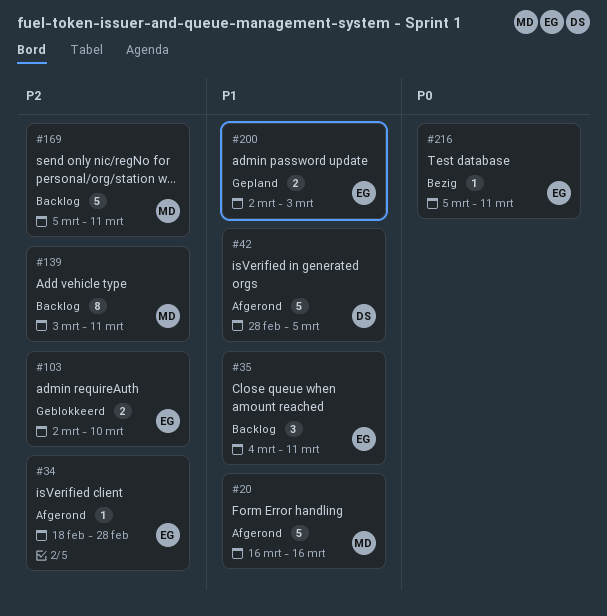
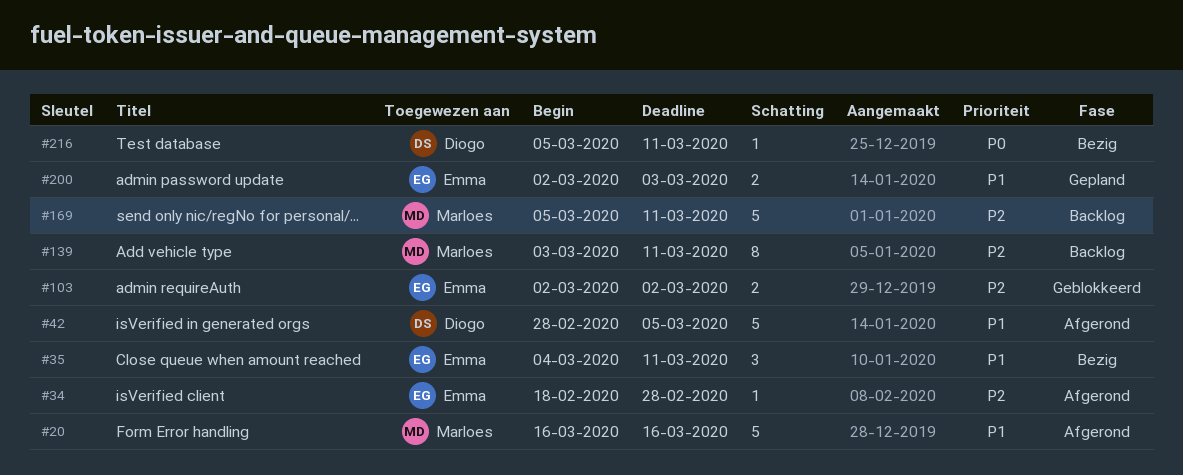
#35, status: Backlog -> Bezig
#103, due: Mar 10 -> Mar 2
#216, owner: Emma -> Diogo

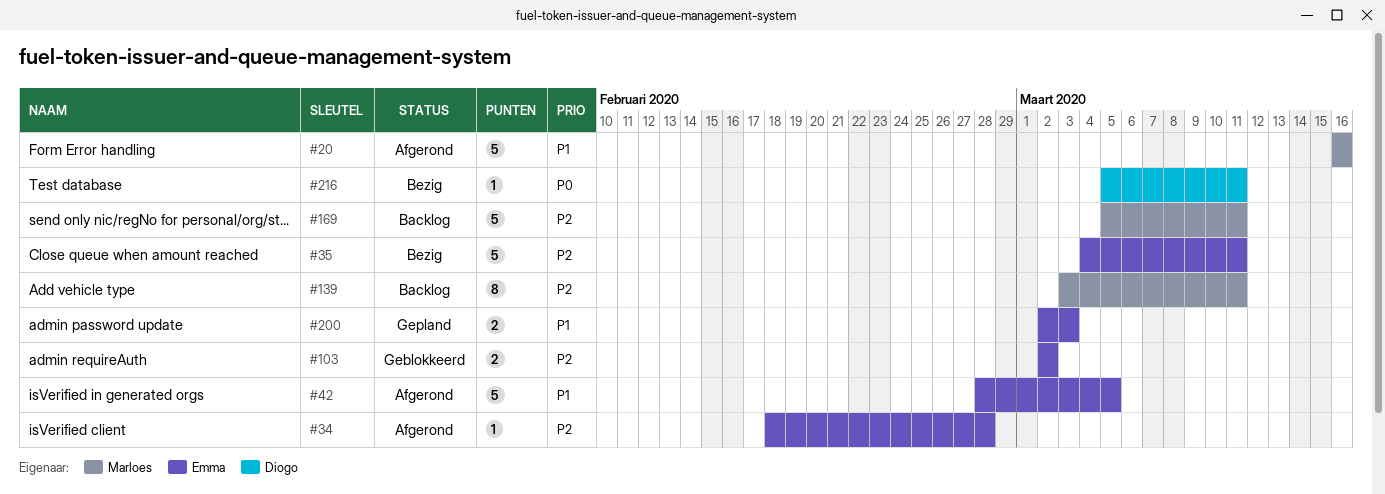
#35, priority: P1 -> P2
#35, estimate: 3 -> 5
#42, owner: Diogo -> Emma

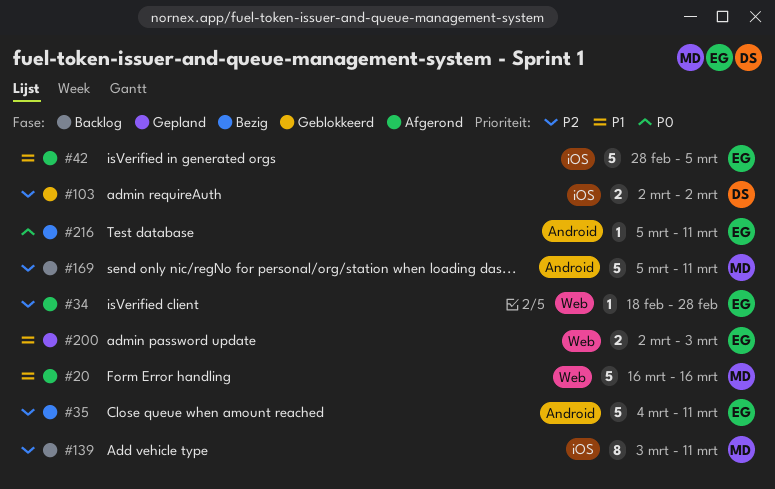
#103, owner: Emma -> Diogo
#216, owner: Diogo -> Emma

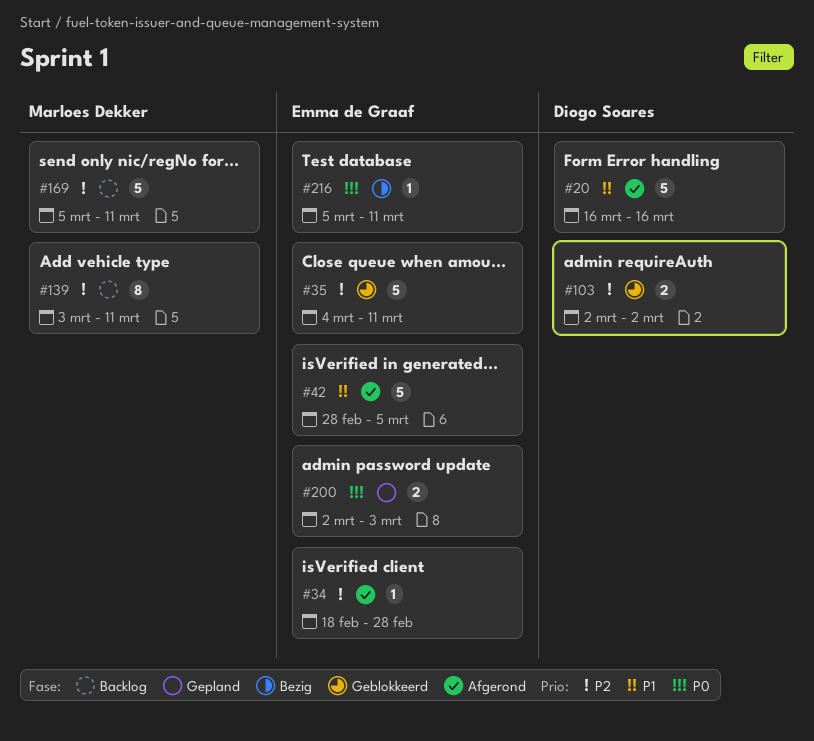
#20, owner: Marloes Dekker -> Diogo Soares
#35, status: Bezig -> Geblokkeerd
#200, priority: P1 -> P0

